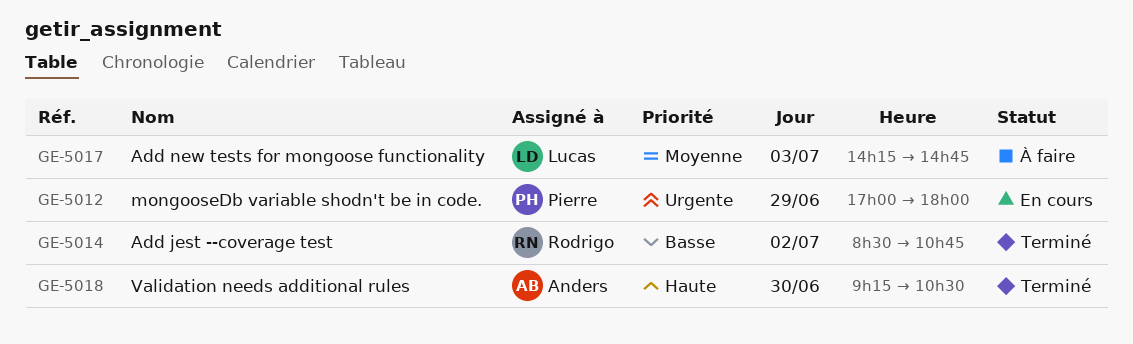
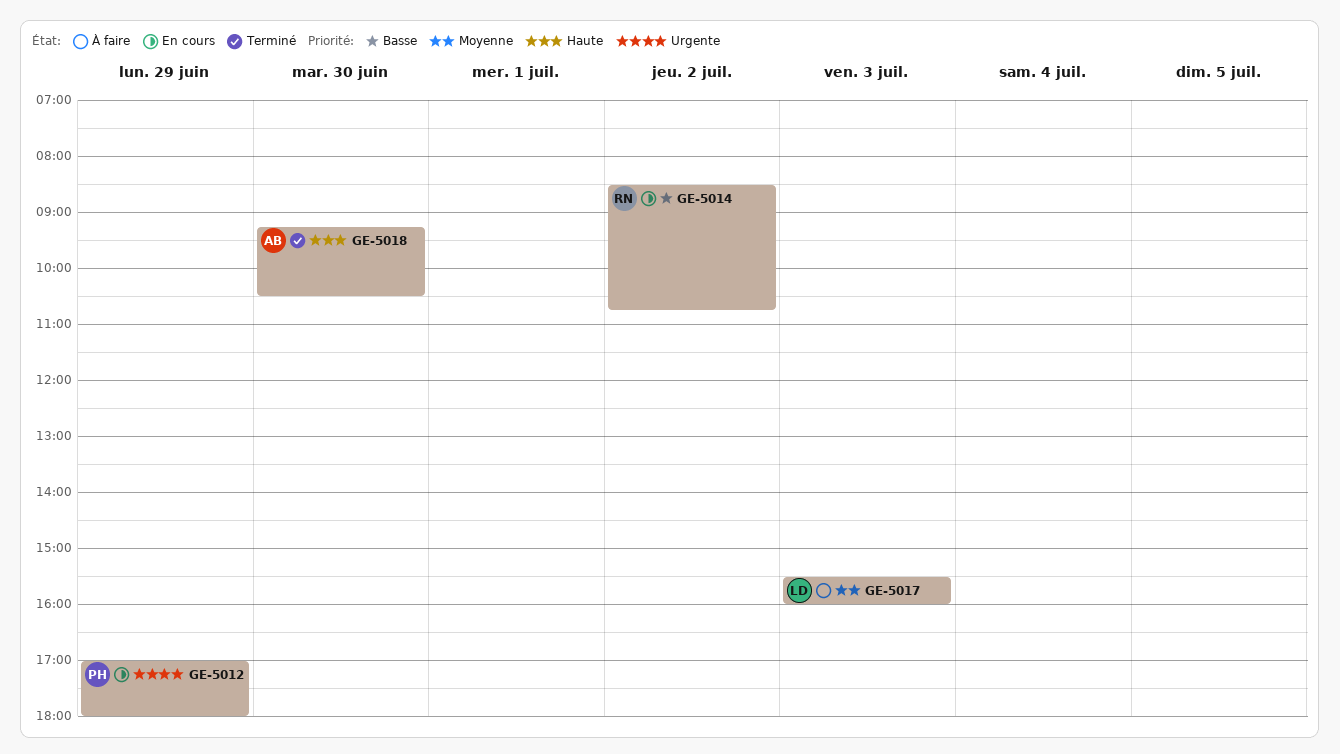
GE-5014, status: Terminé -> En cours
GE-5017, begins: 14:15 -> 15:30
GE-5017, ends: 14:45 -> 16:00

